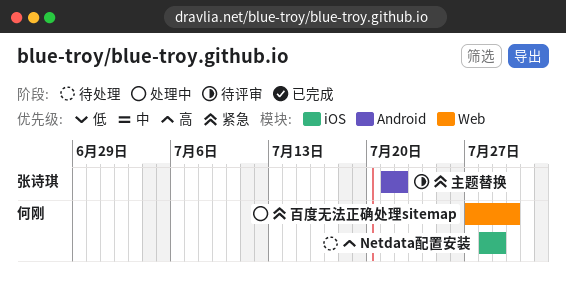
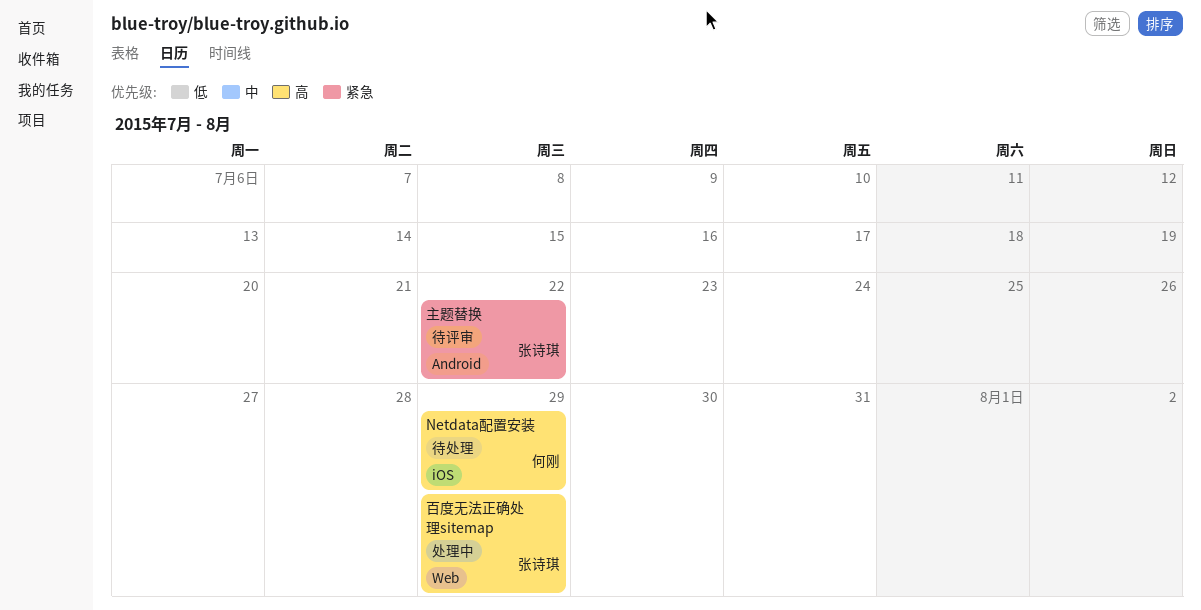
百度无法正确处理sitemap, owner: 何刚 -> 张诗琪
百度无法正确处理sitemap, priority: 紧急 -> 高
百度无法正确处理sitemap, due: Jul 30 -> Jul 29

